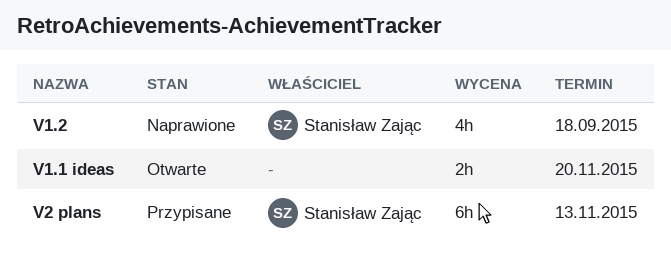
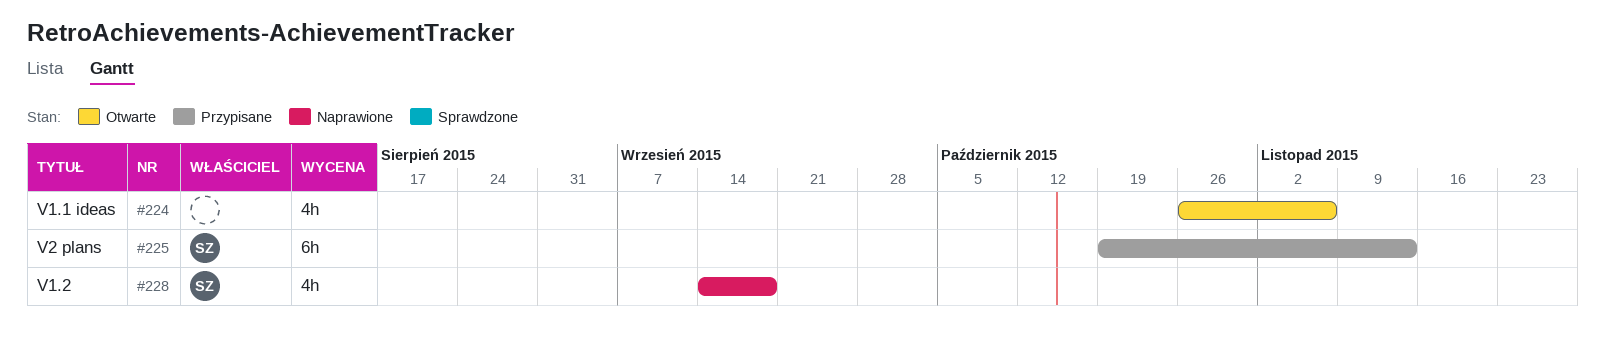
V1.1 ideas, estimate: 2h -> 4h
V1.1 ideas, due: Nov 20 -> Nov 6

